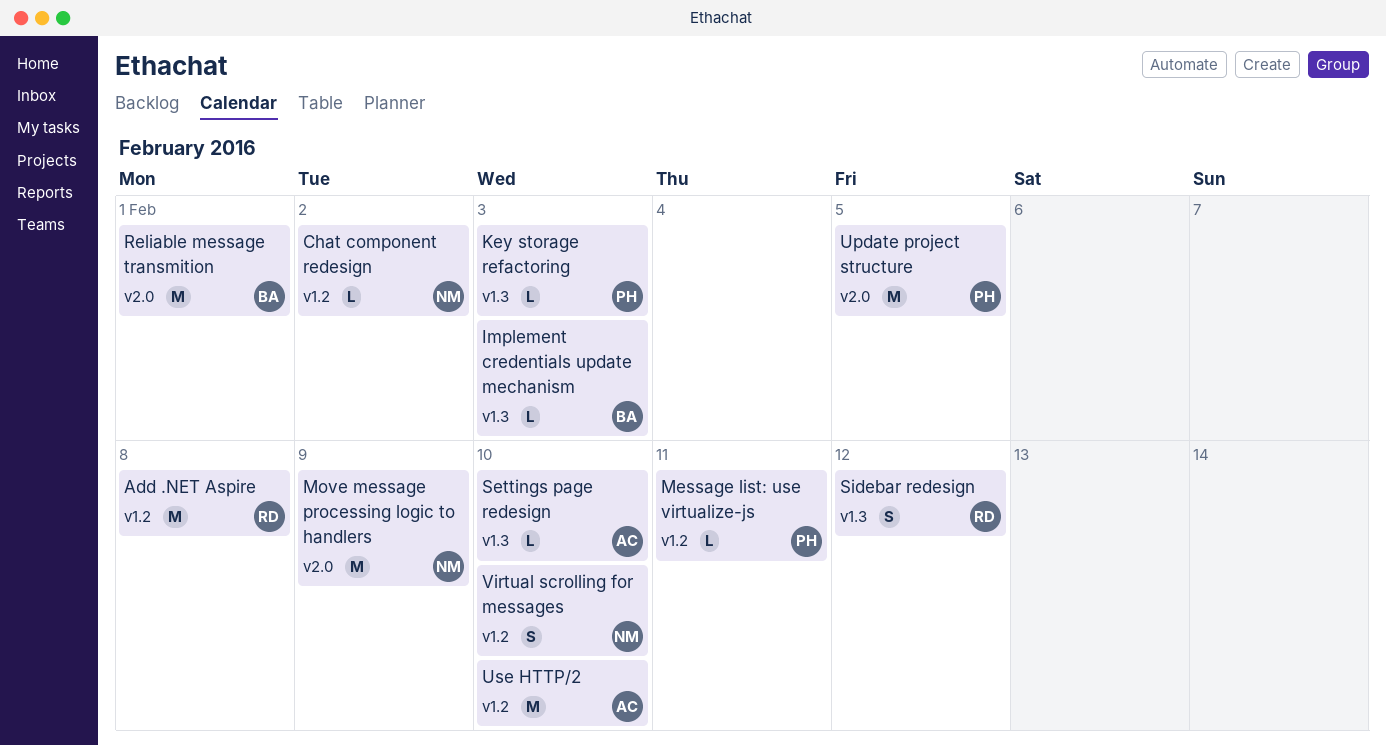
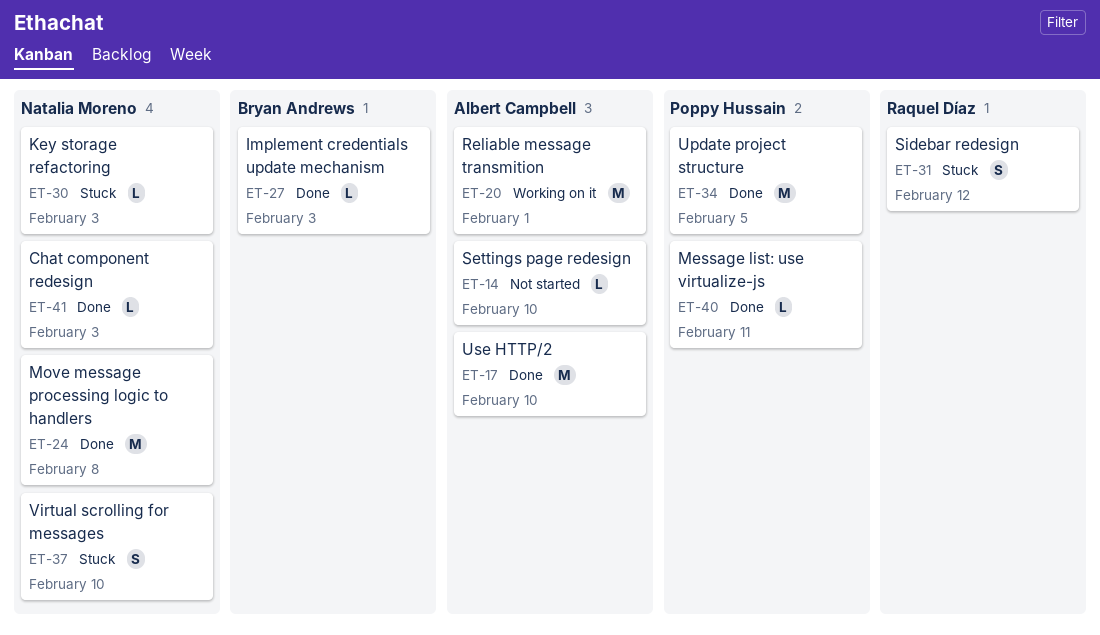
Add .NET Aspire: present -> none
Chat component redesign, due: Feb 2 -> Feb 3
Key storage refactoring, owner: Poppy Hussain -> Natalia Moreno
Move message processing logic to handlers, due: Feb 9 -> Feb 8
Reliable message transmition, owner: Bryan Andrews -> Albert Campbell

